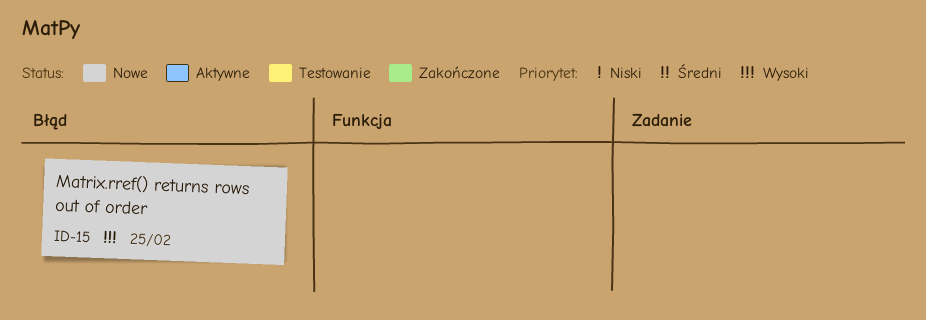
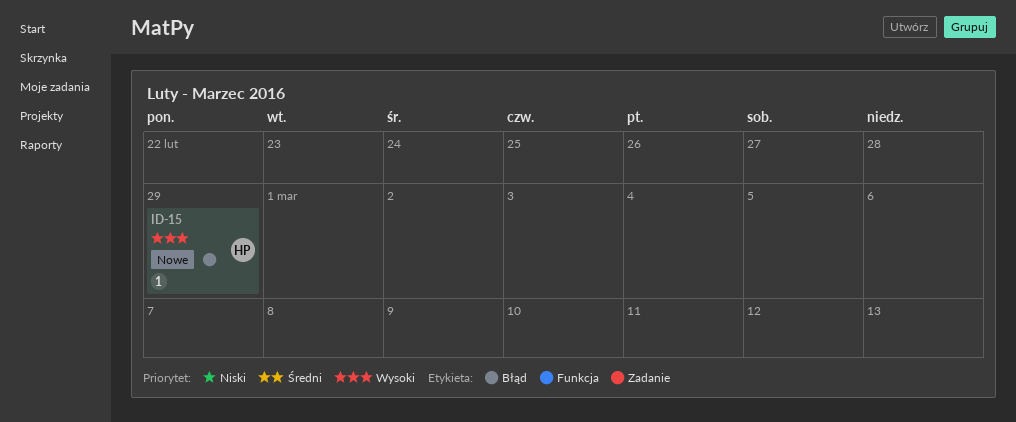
ID-15, due: Feb 25 -> Feb 29

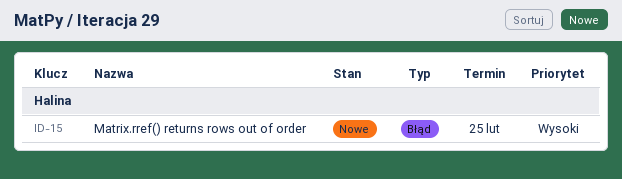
ID-15, due: Feb 29 -> Feb 25

